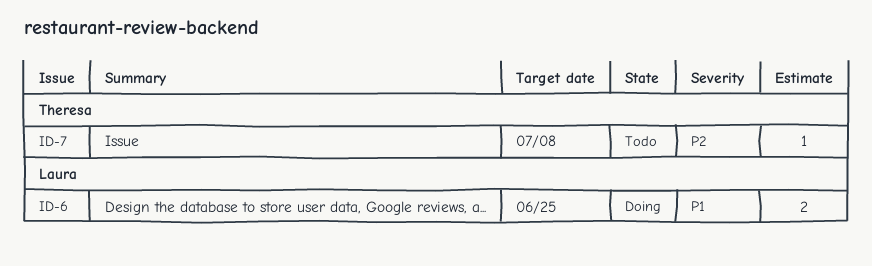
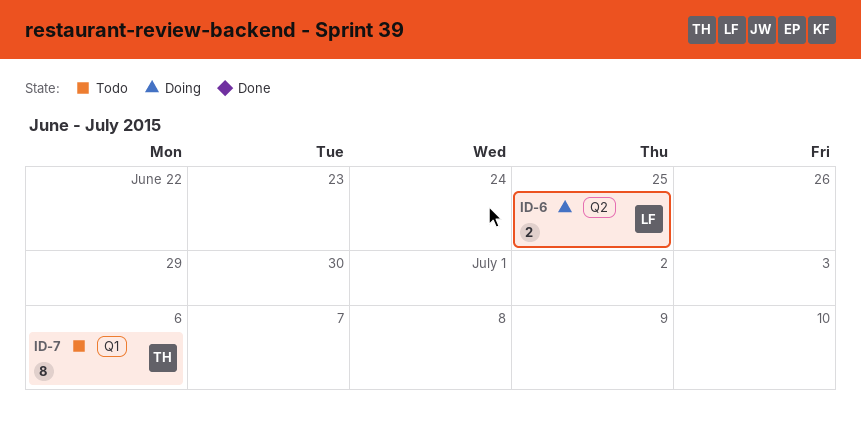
ID-7, estimate: 1 -> 8
ID-7, due: Jul 8 -> Jul 6

